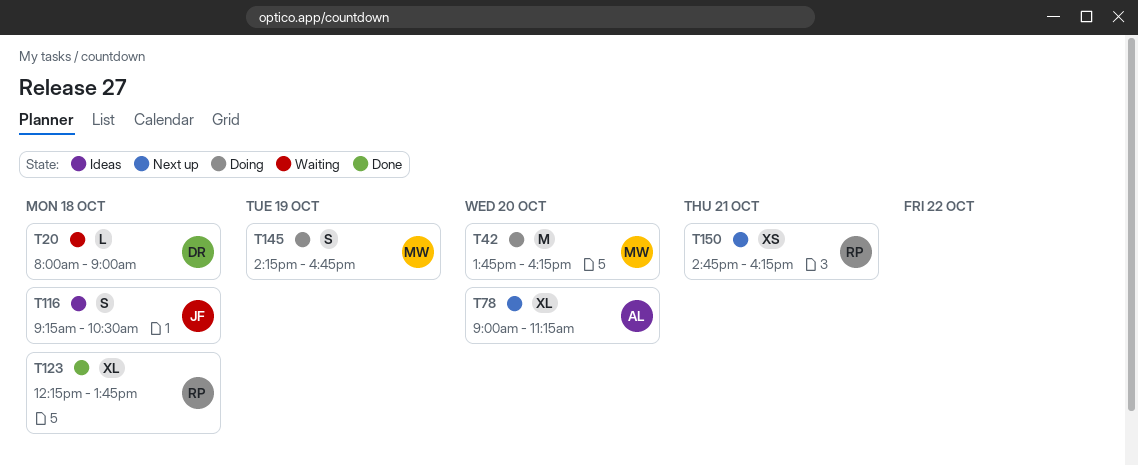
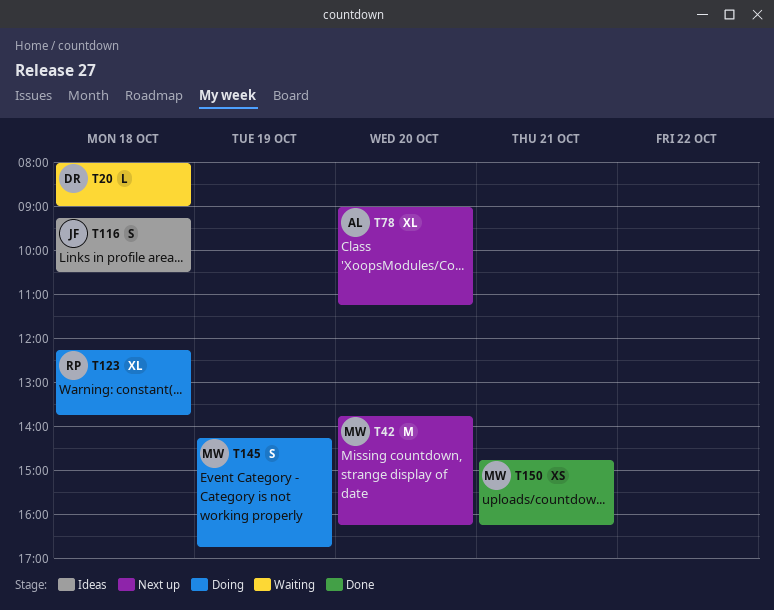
T42, status: Doing -> Next up
T123, status: Done -> Doing
T150, status: Next up -> Done
T150, owner: RP -> MW

